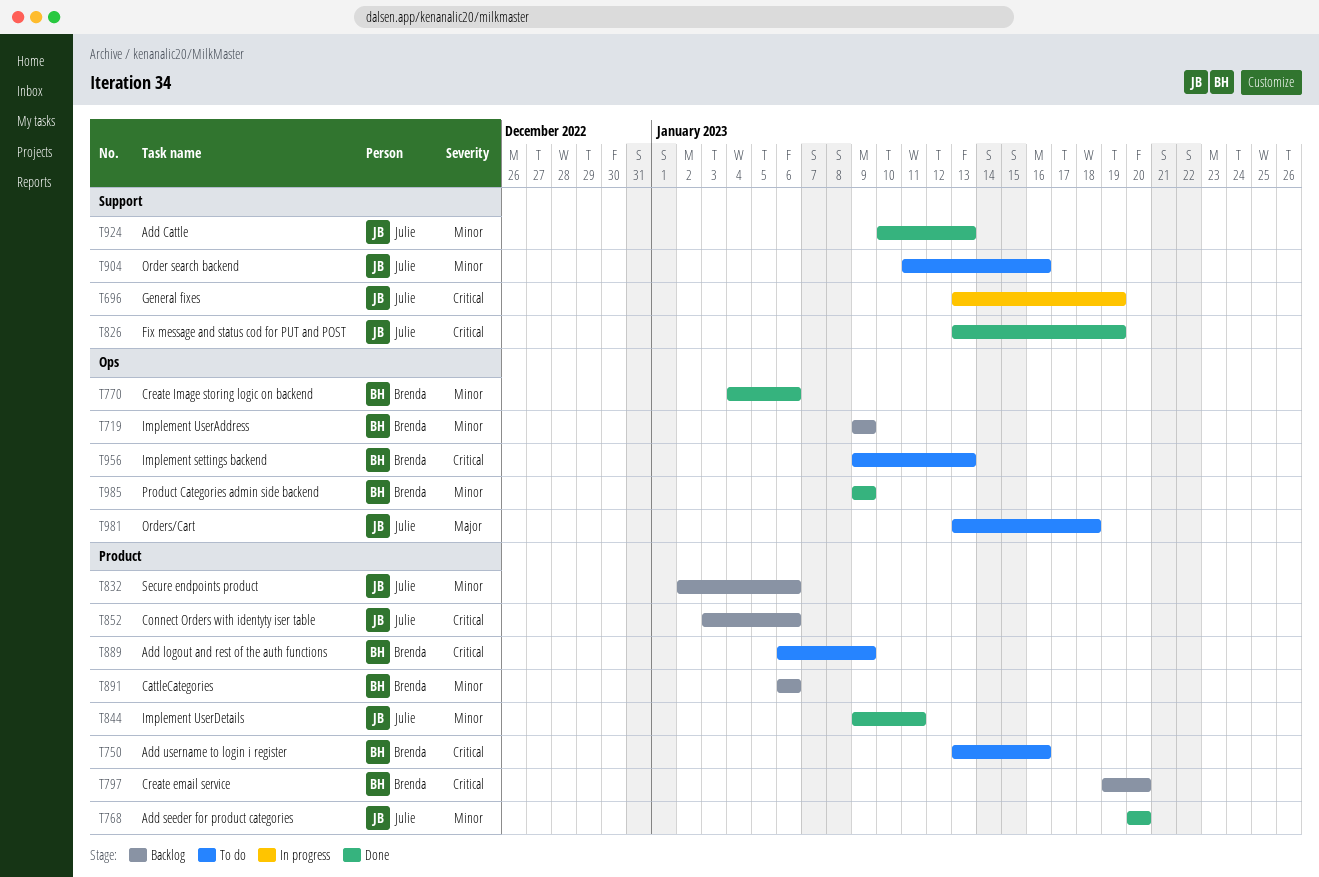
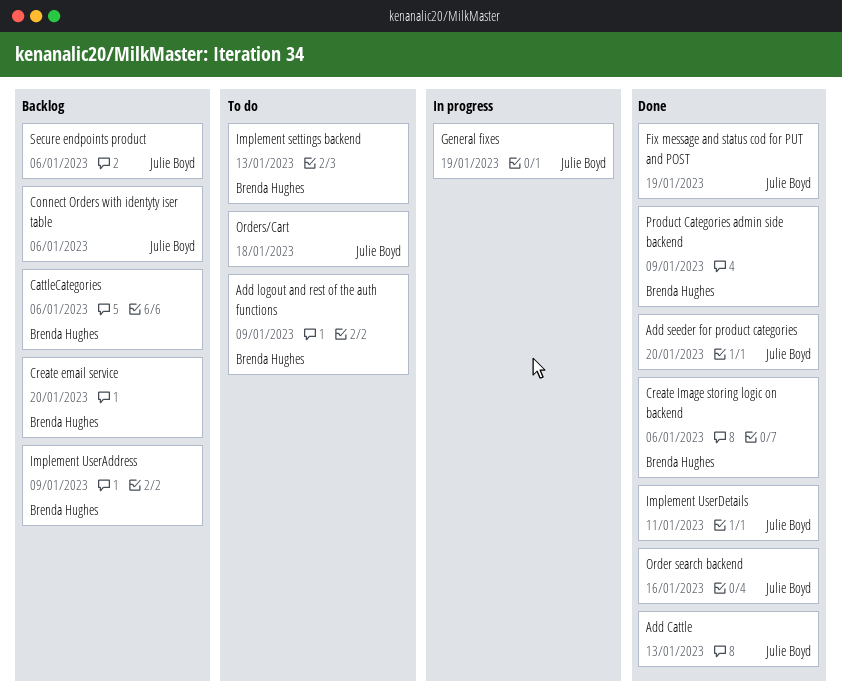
Add username to login i register: present -> none
Order search backend, status: To do -> Done

